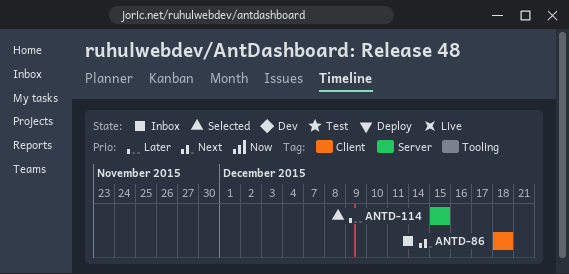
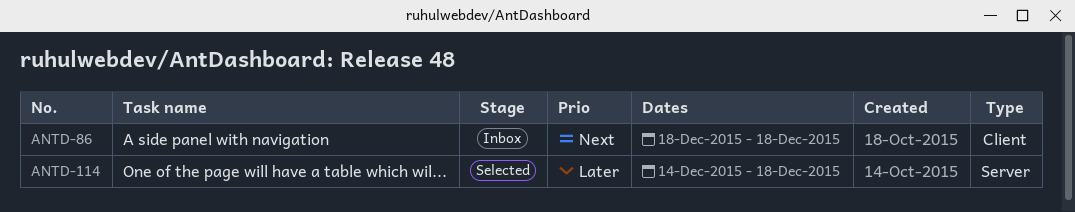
ANTD-114, start: Dec 15 -> Dec 14
ANTD-114, due: Dec 15 -> Dec 18

